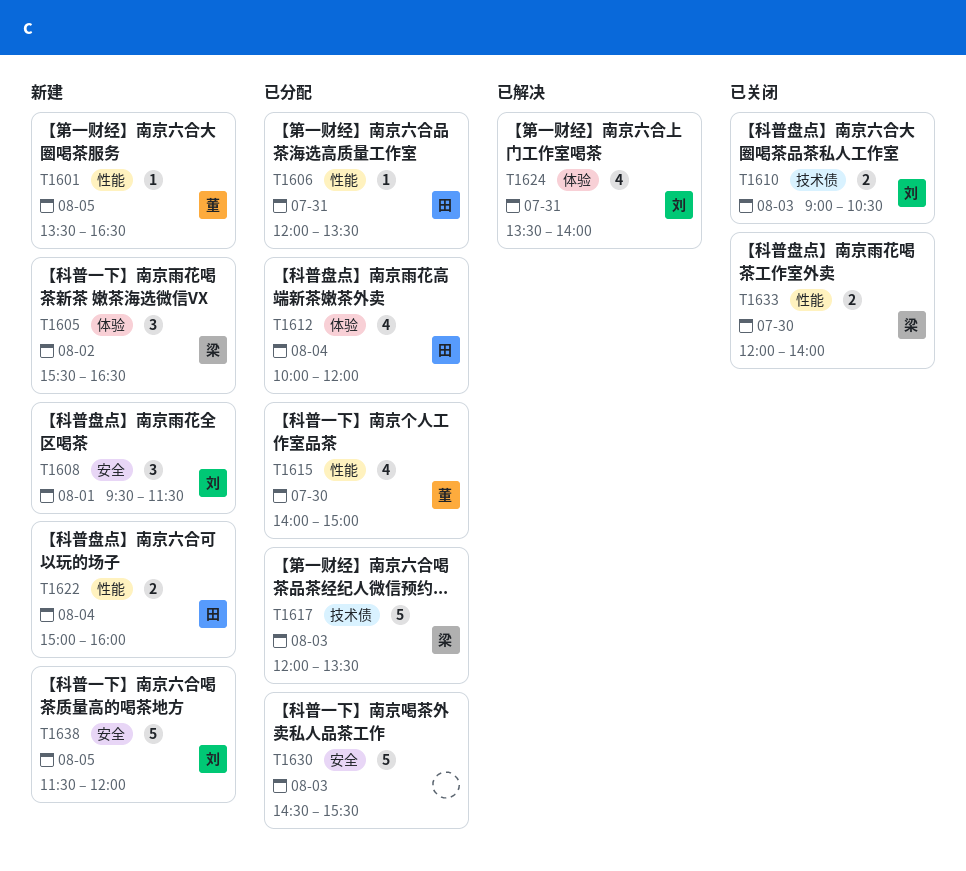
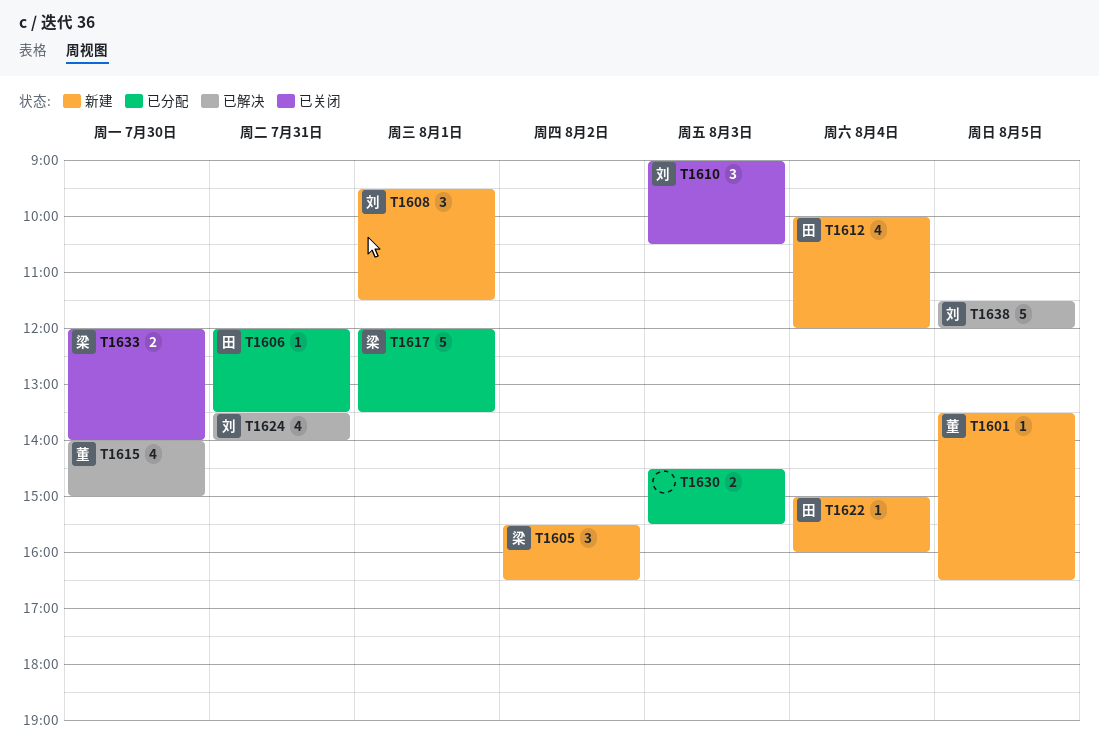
T1610, estimate: 2 -> 3
T1612, status: 已分配 -> 新建
T1615, status: 已分配 -> 已解决
T1617, day: Aug 3 -> Aug 1
T1622, estimate: 2 -> 1
T1630, estimate: 5 -> 2
T1638, status: 新建 -> 已解决

